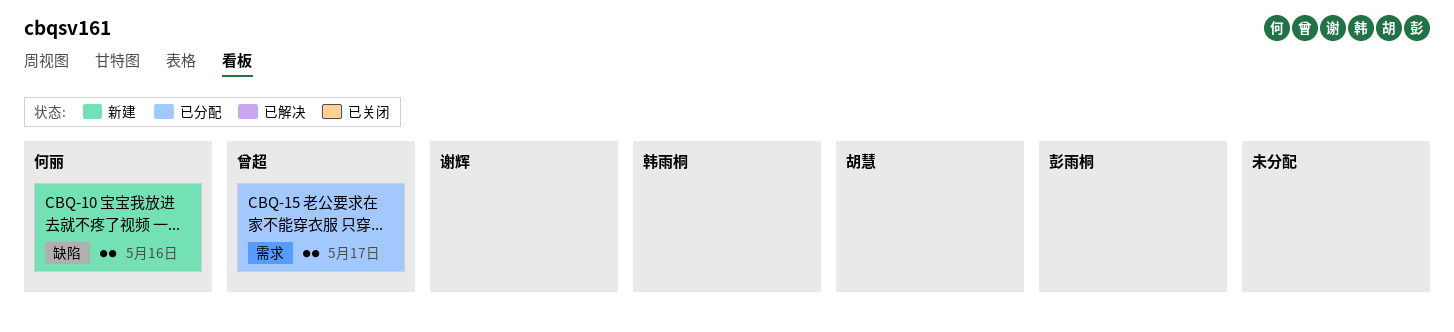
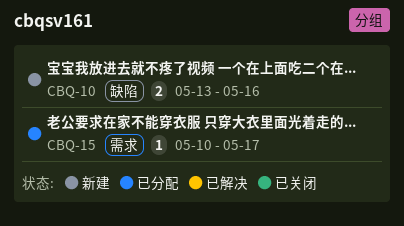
CBQ-15, estimate: 2 -> 1

